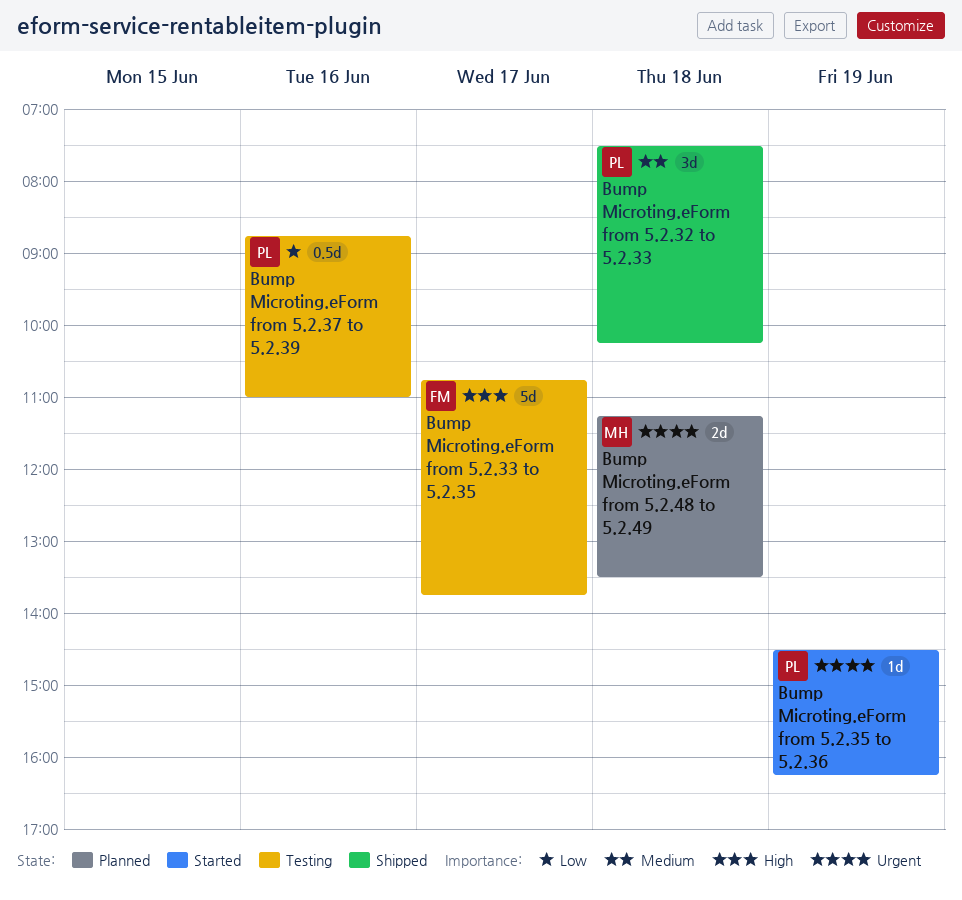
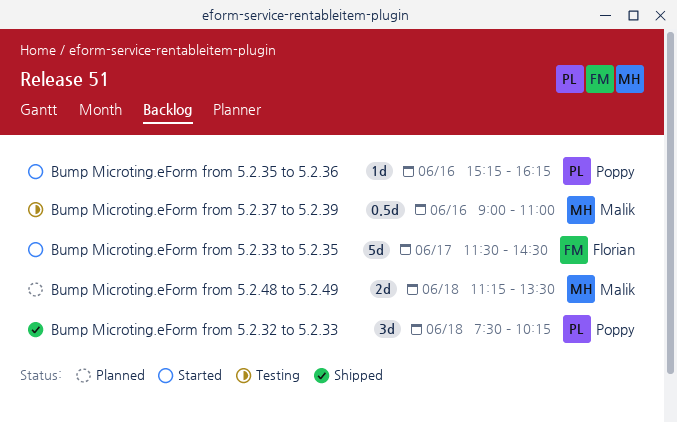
Bump Microting.eForm from 5.2.33 to 5.2.35, status: Testing -> Started
Bump Microting.eForm from 5.2.33 to 5.2.35, begins: 10:45 -> 11:30
Bump Microting.eForm from 5.2.33 to 5.2.35, ends: 13:45 -> 14:30
Bump Microting.eForm from 5.2.35 to 5.2.36, day: Jun 19 -> Jun 16
Bump Microting.eForm from 5.2.35 to 5.2.36, begins: 14:30 -> 15:15
Bump Microting.eForm from 5.2.37 to 5.2.39, owner: Poppy -> Malik
Bump Microting.eForm from 5.2.37 to 5.2.39, begins: 08:45 -> 09:00

